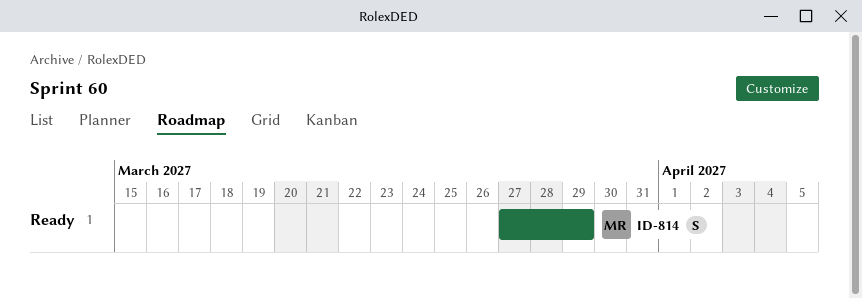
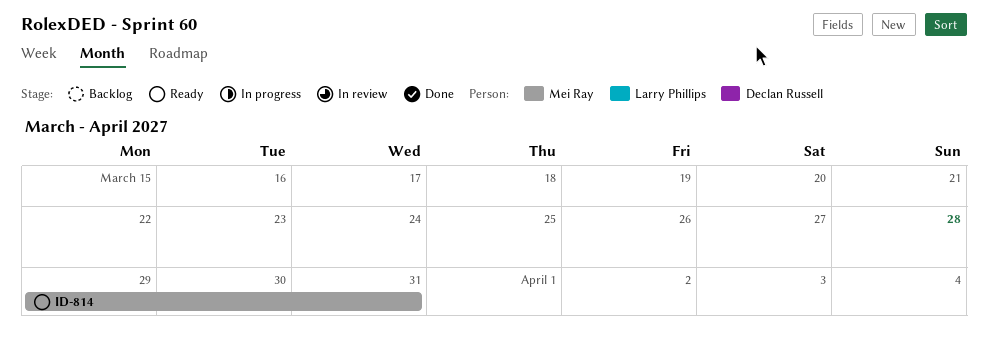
ID-814, start: Mar 27 -> Mar 29
ID-814, due: Mar 29 -> Mar 31

